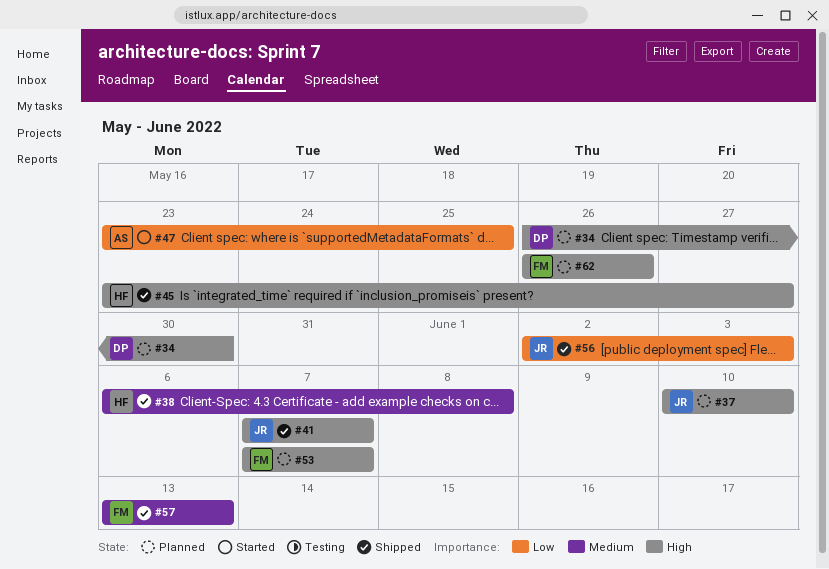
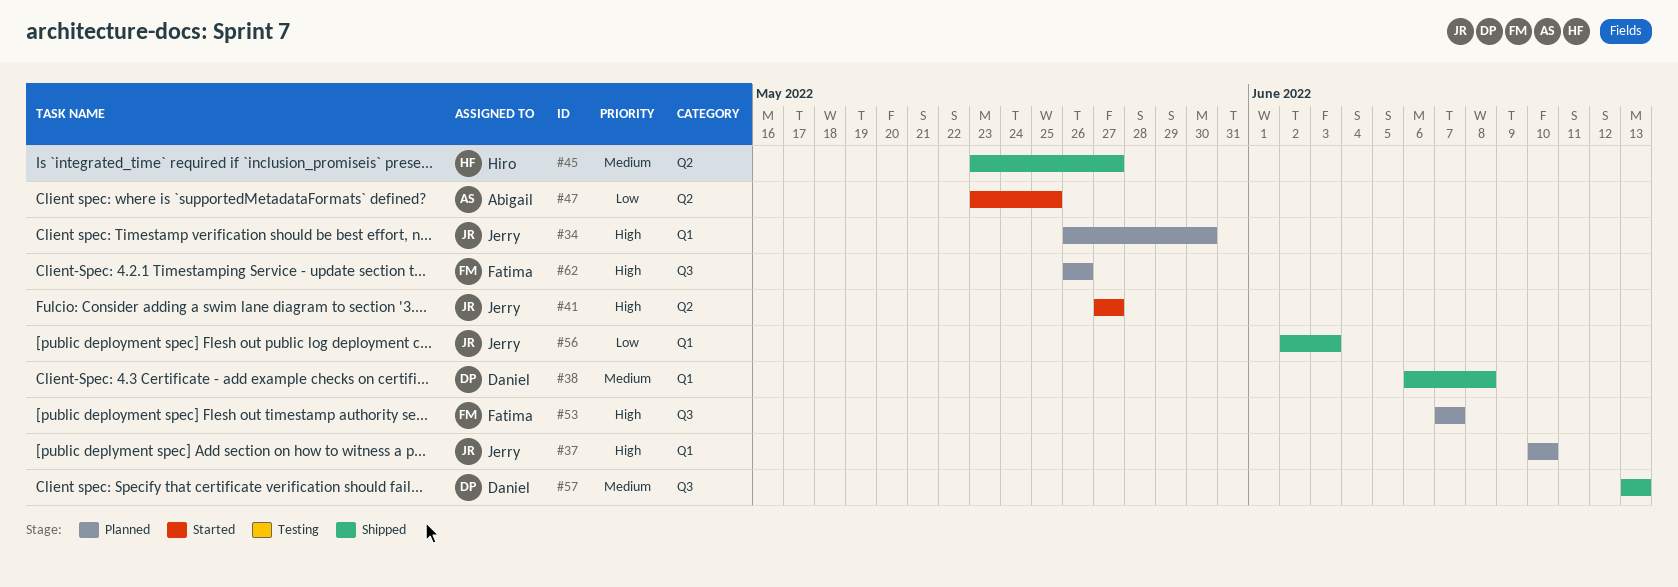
#34, owner: Daniel -> Jerry
#38, owner: Hiro -> Daniel
#41, status: Shipped -> Started
#41, start: Jun 7 -> May 27
#41, due: Jun 7 -> May 27
#45, priority: High -> Medium
#57, owner: Fatima -> Daniel

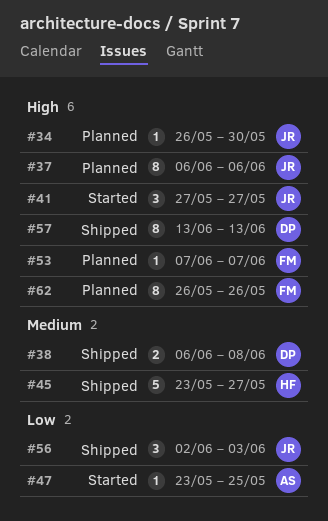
#37, start: Jun 10 -> Jun 6
#37, due: Jun 10 -> Jun 6
#57, priority: Medium -> High

